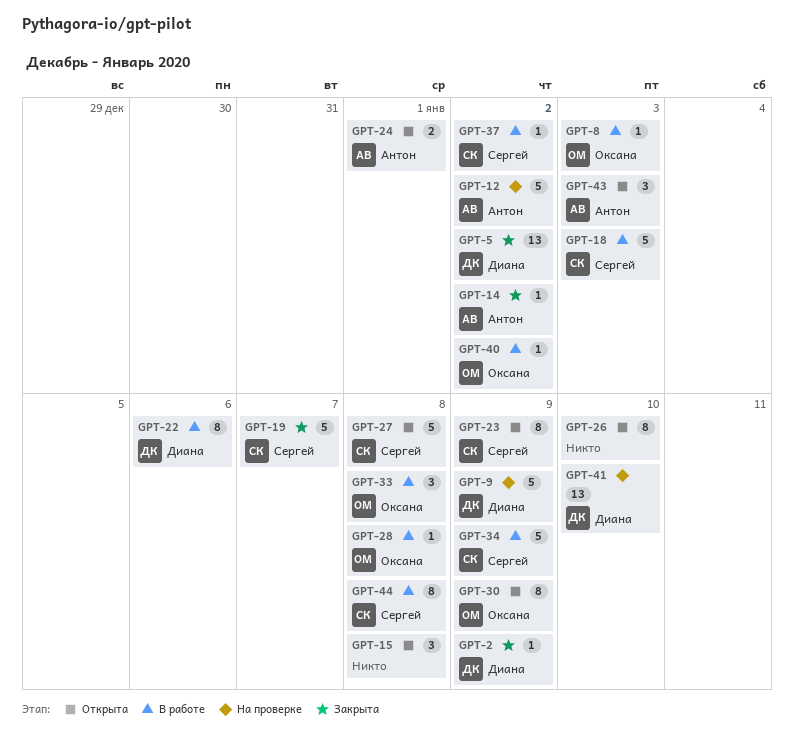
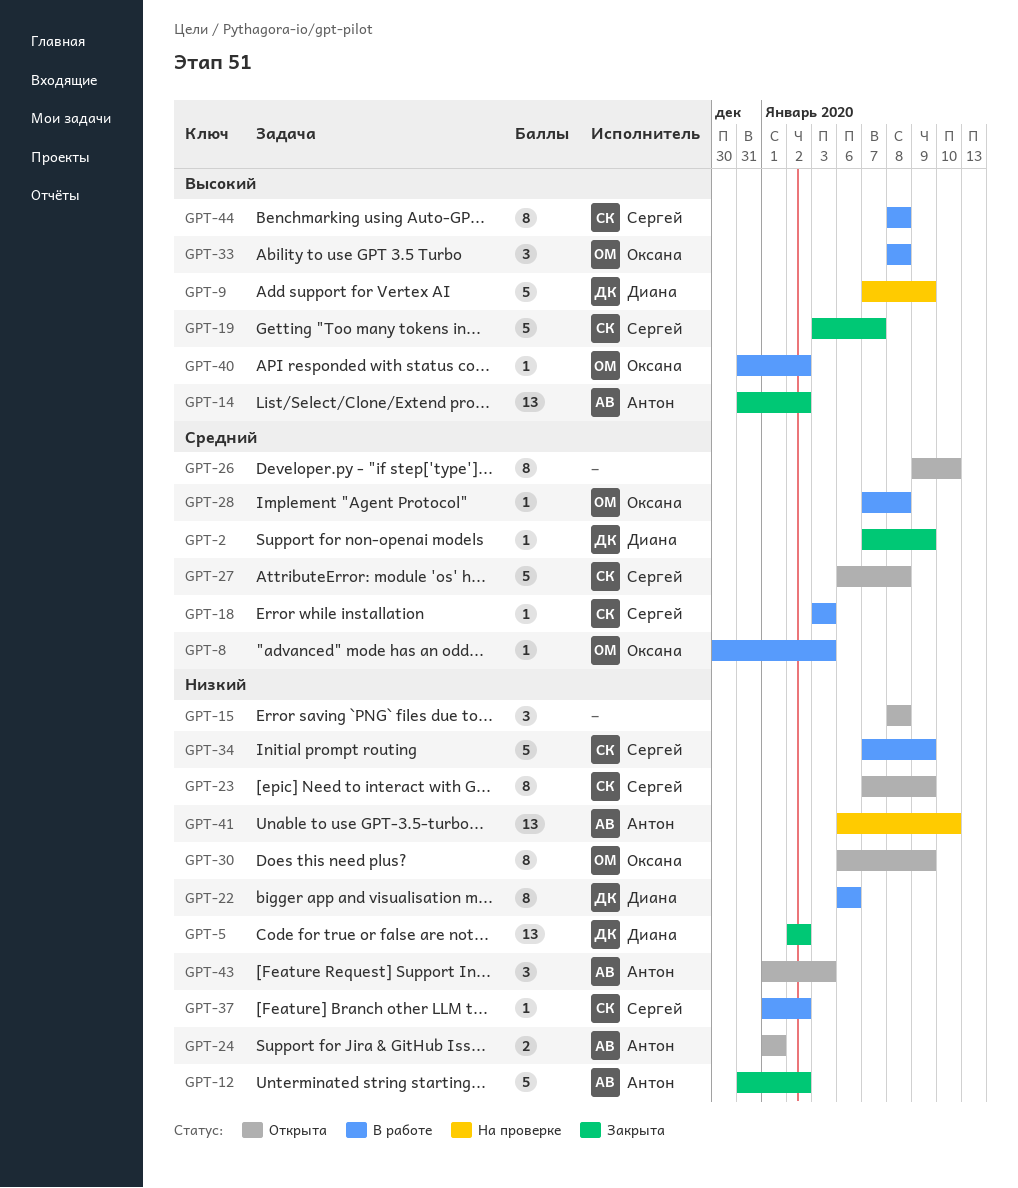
GPT-12, status: На проверке -> Закрыта
GPT-14, estimate: 1 -> 13
GPT-18, estimate: 5 -> 1
GPT-41, owner: Диана -> Антон

